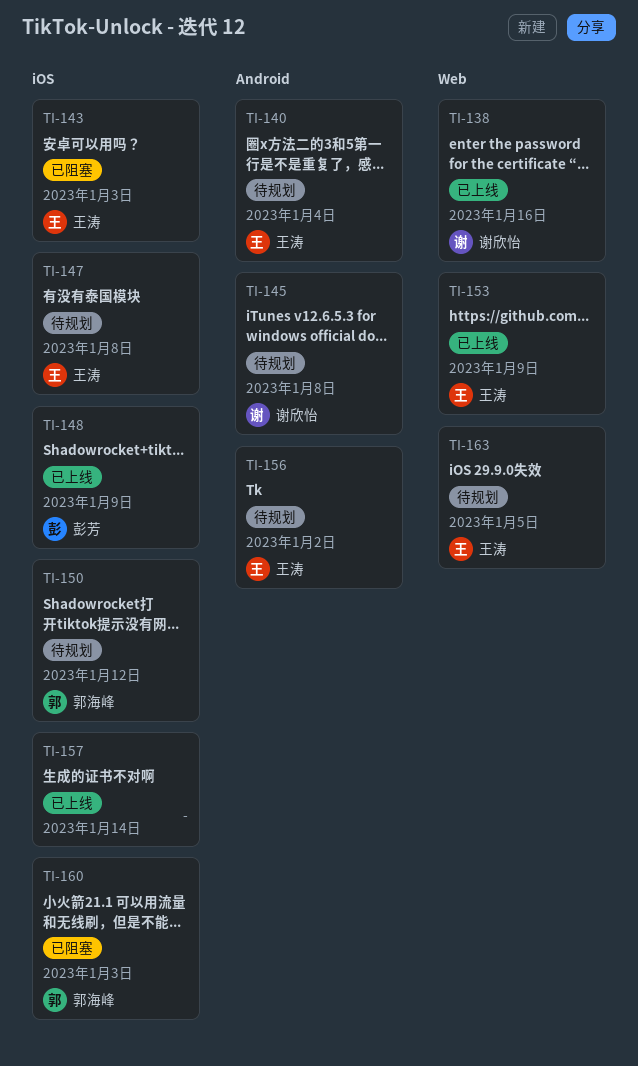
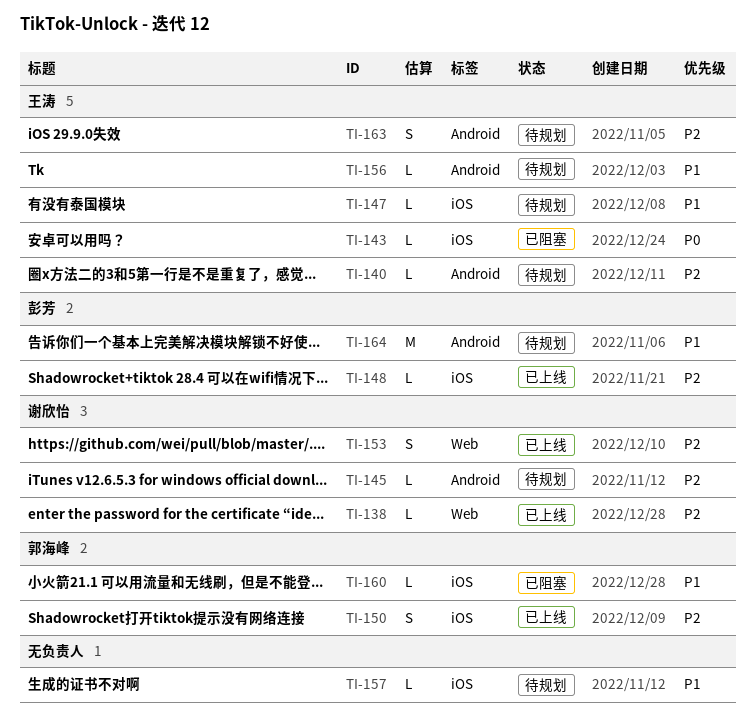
TI-150, status: 待规划 -> 已上线
TI-153, owner: 王涛 -> 谢欣怡
TI-157, status: 已上线 -> 待规划
TI-163, label: Web -> Android
TI-164: none -> present

